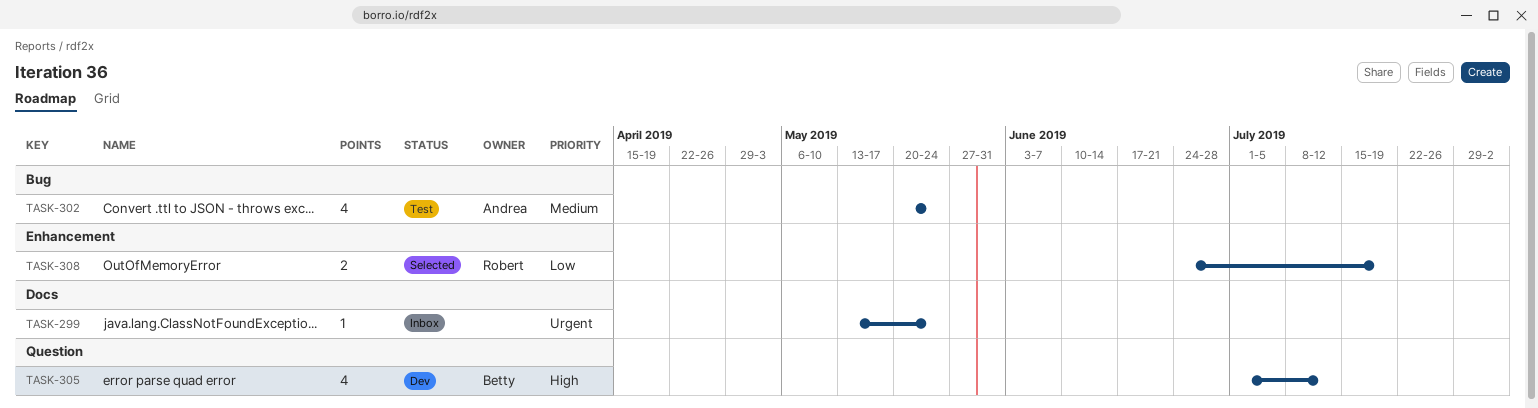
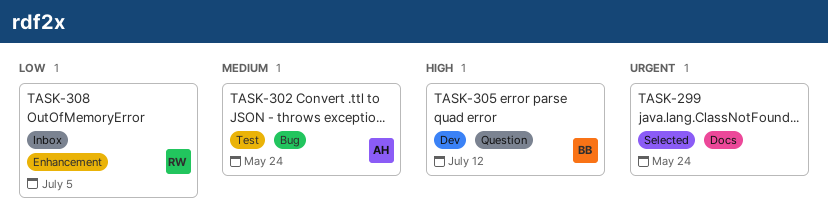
TASK-299, status: Inbox -> Selected
TASK-308, status: Selected -> Inbox
TASK-308, due: Jul 19 -> Jul 5

